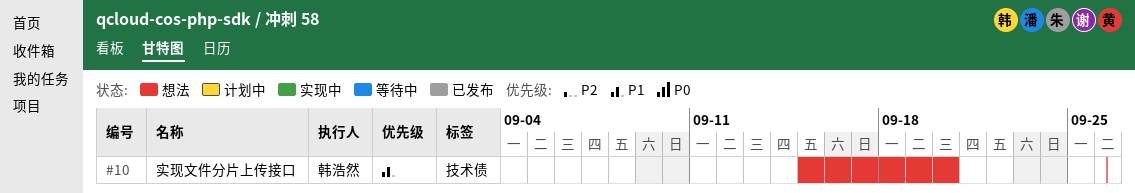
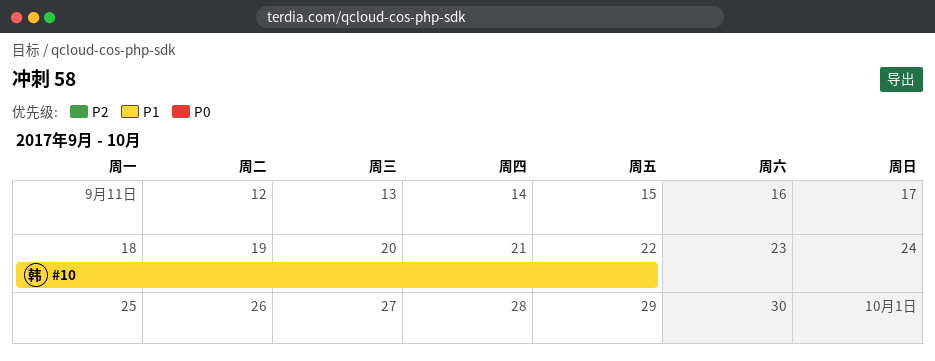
#10, start: Sep 15 -> Sep 18
#10, due: Sep 20 -> Sep 22

